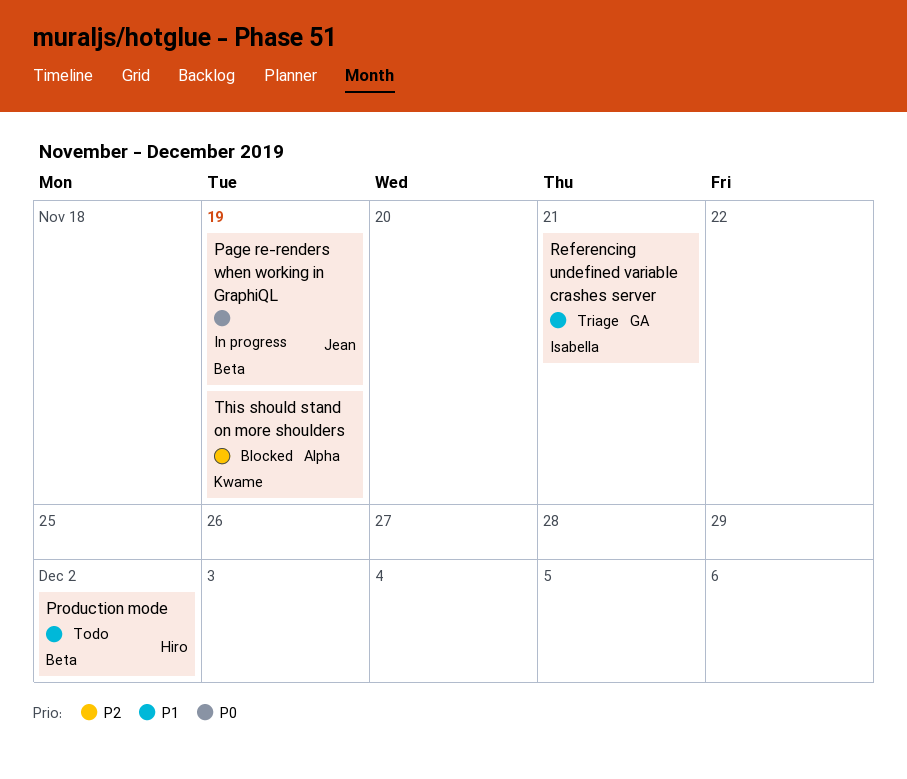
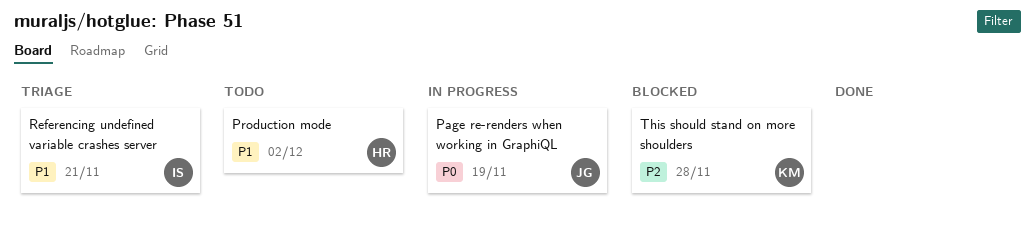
This should stand on more shoulders, due: Nov 19 -> Nov 28

